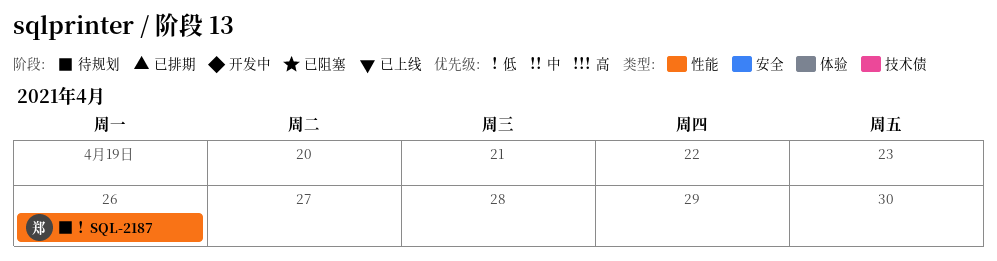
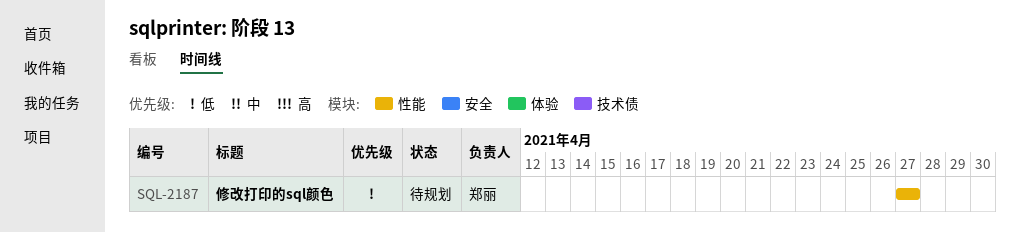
SQL-2187, start: Apr 26 -> Apr 27
SQL-2187, due: Apr 26 -> Apr 27

